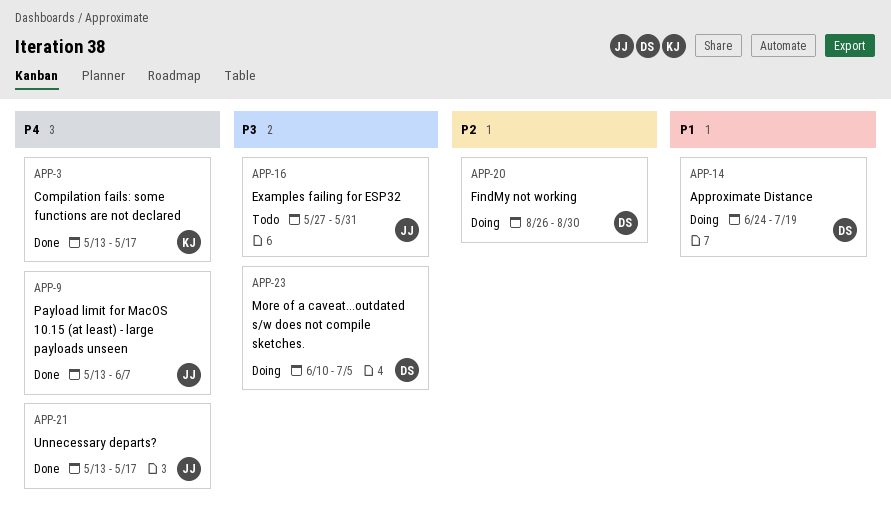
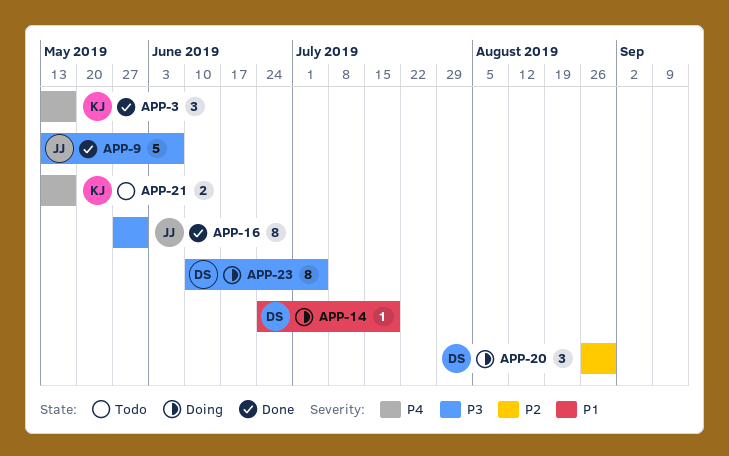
APP-9, priority: P4 -> P3
APP-16, status: Todo -> Done
APP-21, status: Done -> Todo
APP-21, owner: JJ -> KJ

